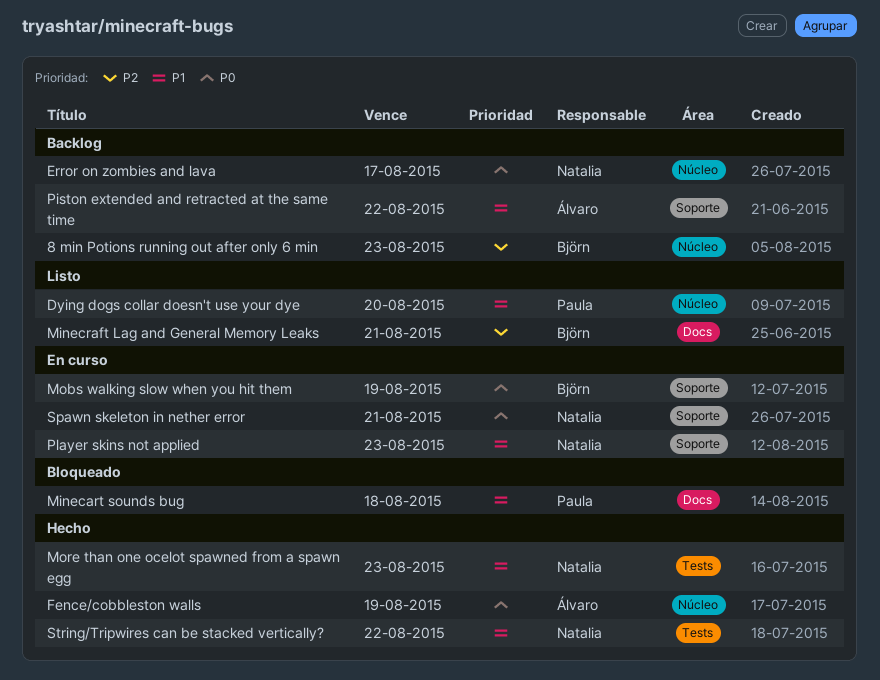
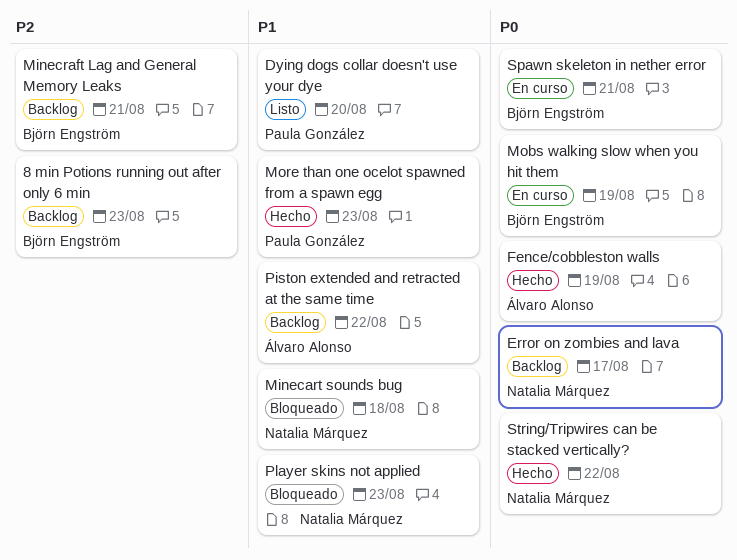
Minecart sounds bug, owner: Paula González -> Natalia Márquez
Minecraft Lag and General Memory Leaks, status: Listo -> Backlog
More than one ocelot spawned from a spawn egg, owner: Natalia Márquez -> Paula González
Player skins not applied, status: En curso -> Bloqueado
Spawn skeleton in nether error, owner: Natalia Márquez -> Björn Engström
String/Tripwires can be stacked vertically?, priority: P1 -> P0

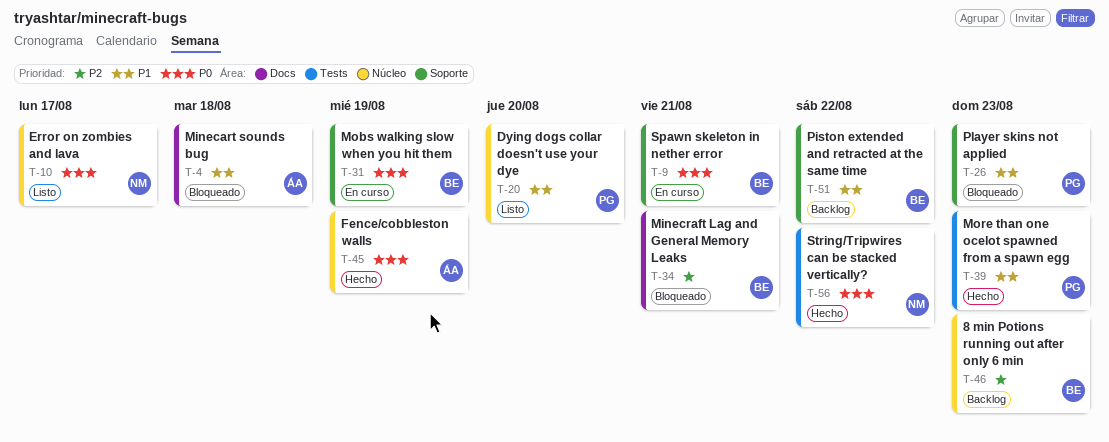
Error on zombies and lava, status: Backlog -> Listo
Minecart sounds bug, owner: Natalia Márquez -> Álvaro Alonso
Minecraft Lag and General Memory Leaks, status: Backlog -> Bloqueado
Piston extended and retracted at the same time, owner: Álvaro Alonso -> Björn Engström
Player skins not applied, owner: Natalia Márquez -> Paula González

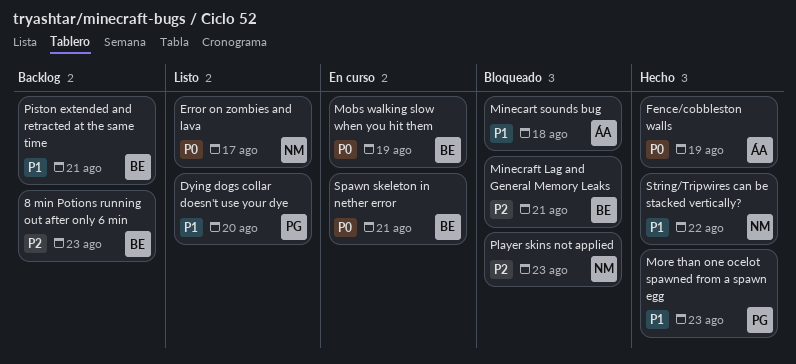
Piston extended and retracted at the same time, due: Aug 22 -> Aug 21
Player skins not applied, owner: PG -> NM
Player skins not applied, priority: P1 -> P2
String/Tripwires can be stacked vertically?, priority: P0 -> P1

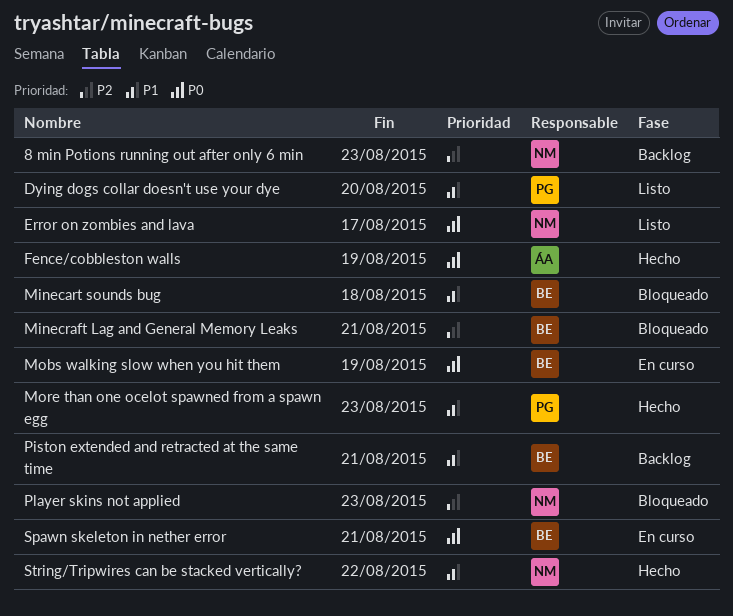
8 min Potions running out after only 6 min, owner: BE -> NM
Minecart sounds bug, owner: ÁA -> BE

